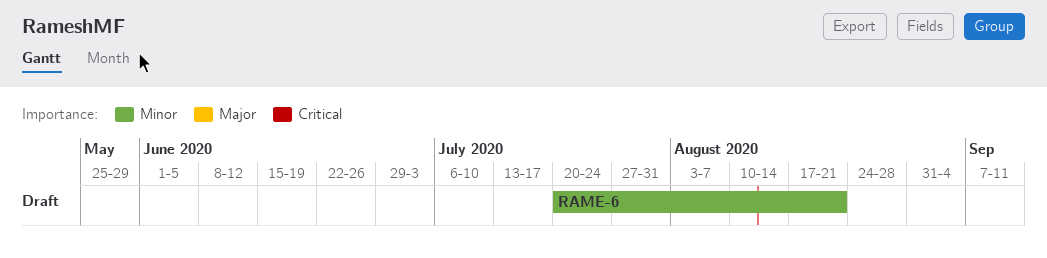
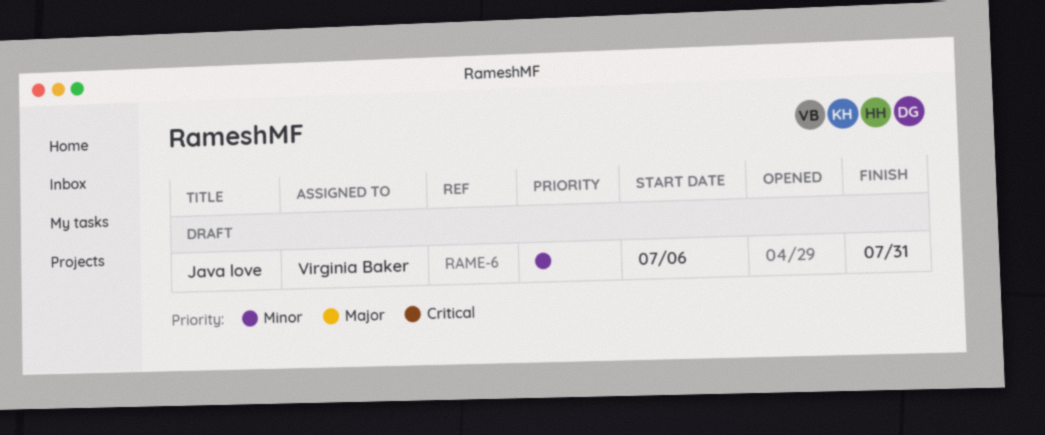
RAME-6, start: Jul 20 -> Jul 6
RAME-6, due: Aug 21 -> Jul 31

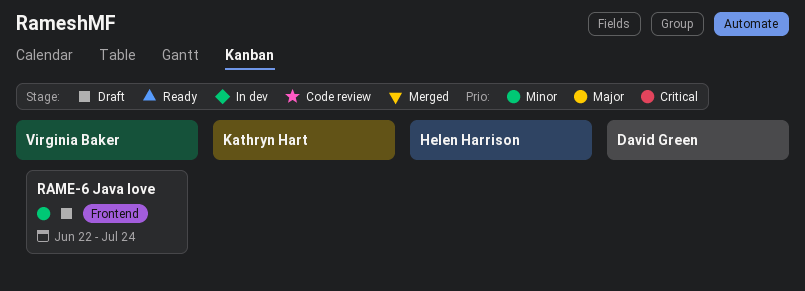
RAME-6, start: Jul 6 -> Jun 22
RAME-6, due: Jul 31 -> Jul 24

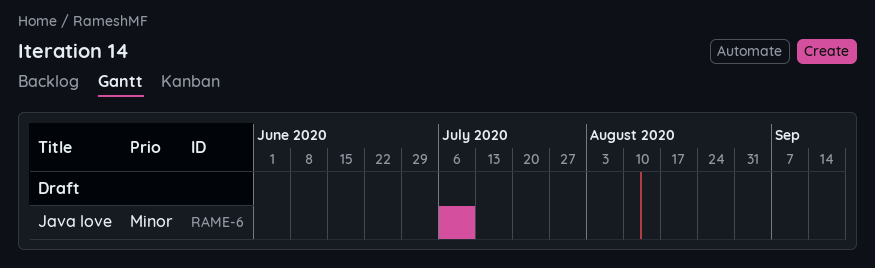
RAME-6, start: Jun 22 -> Jul 6
RAME-6, due: Jul 24 -> Jul 10

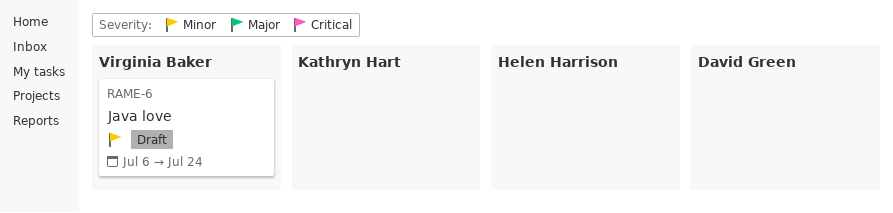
RAME-6, due: Jul 10 -> Jul 24

